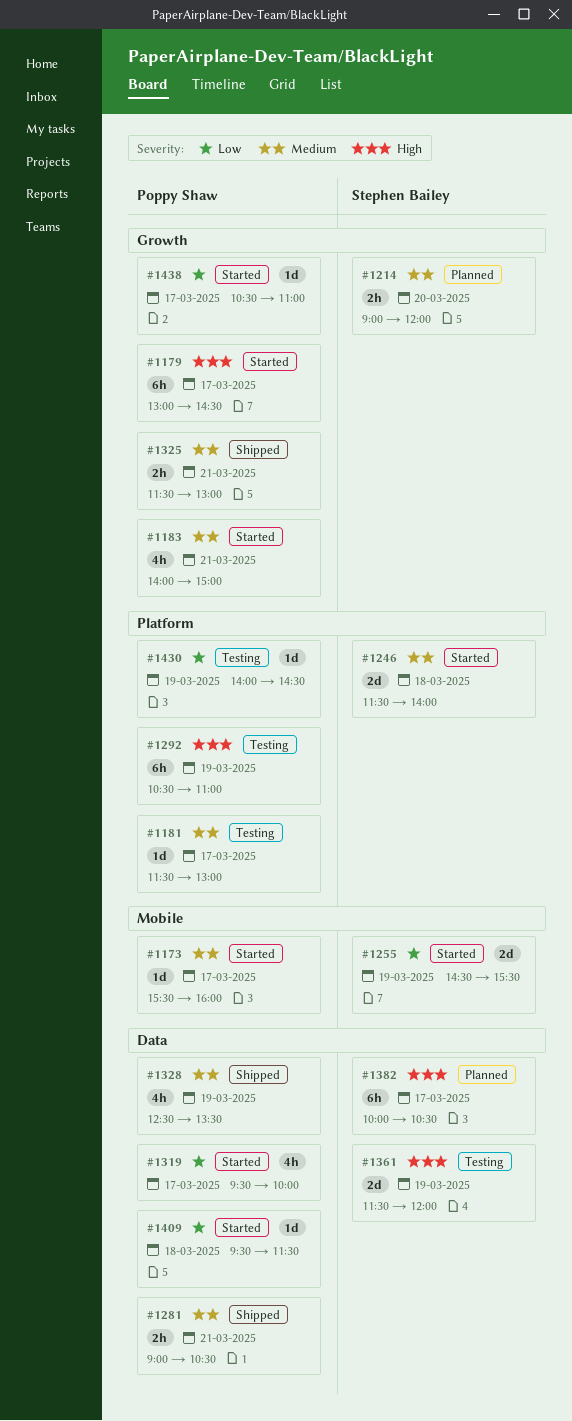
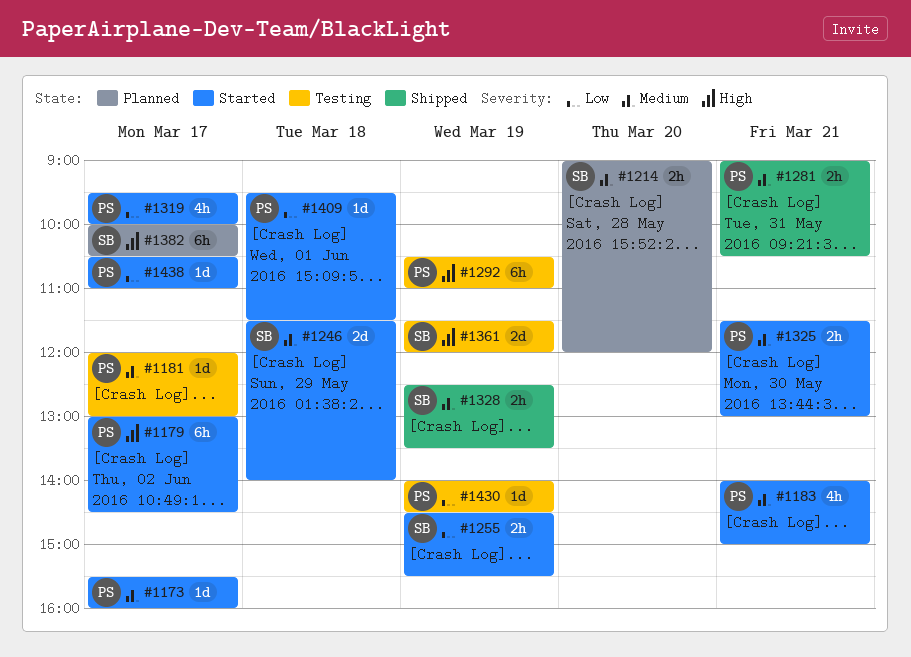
#1181, begins: 11:30 -> 12:00
#1255, estimate: 2d -> 2h
#1325, status: Shipped -> Started
#1328, owner: Poppy Shaw -> Stephen Bailey
#1328, estimate: 4h -> 2h

